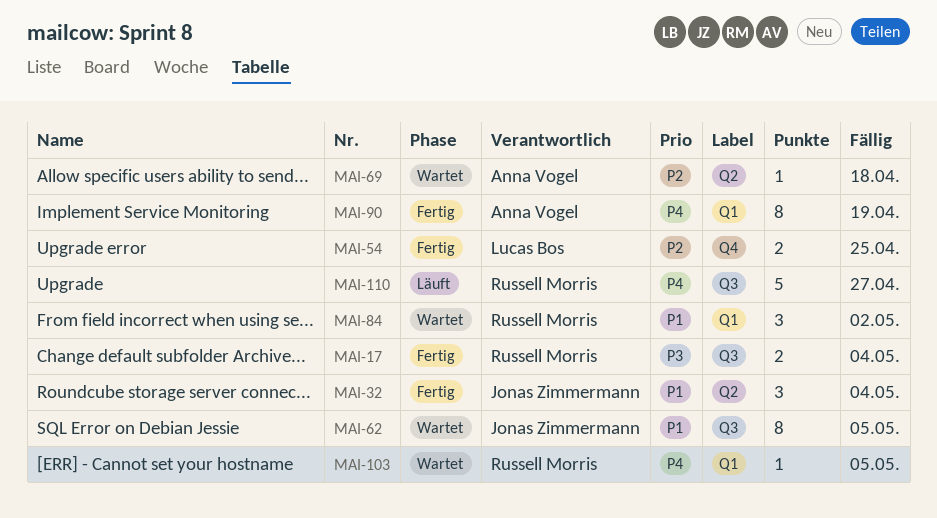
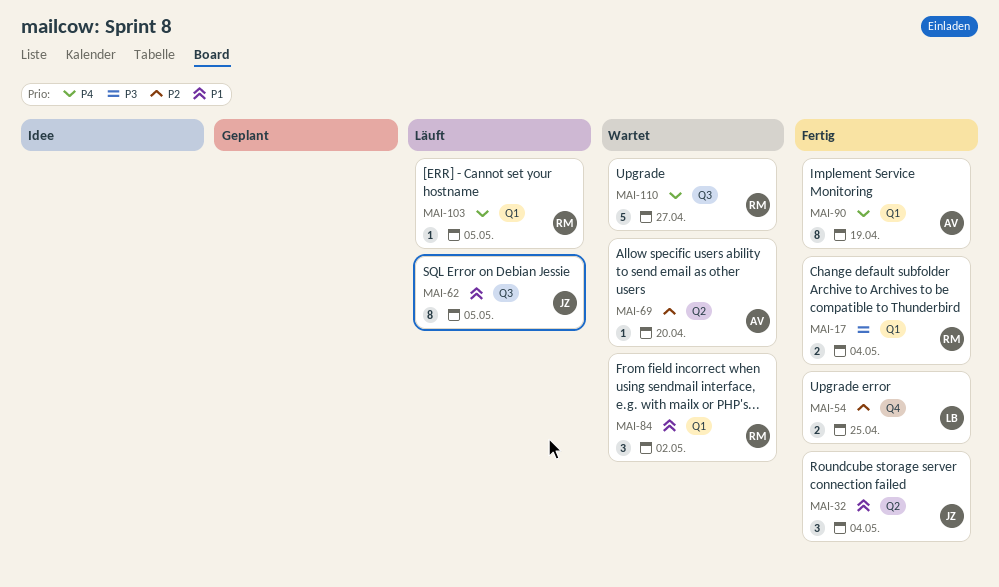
MAI-17, label: Q3 -> Q1
MAI-62, status: Wartet -> Läuft
MAI-69, due: Apr 18 -> Apr 20
MAI-103, status: Wartet -> Läuft
MAI-110, status: Läuft -> Wartet

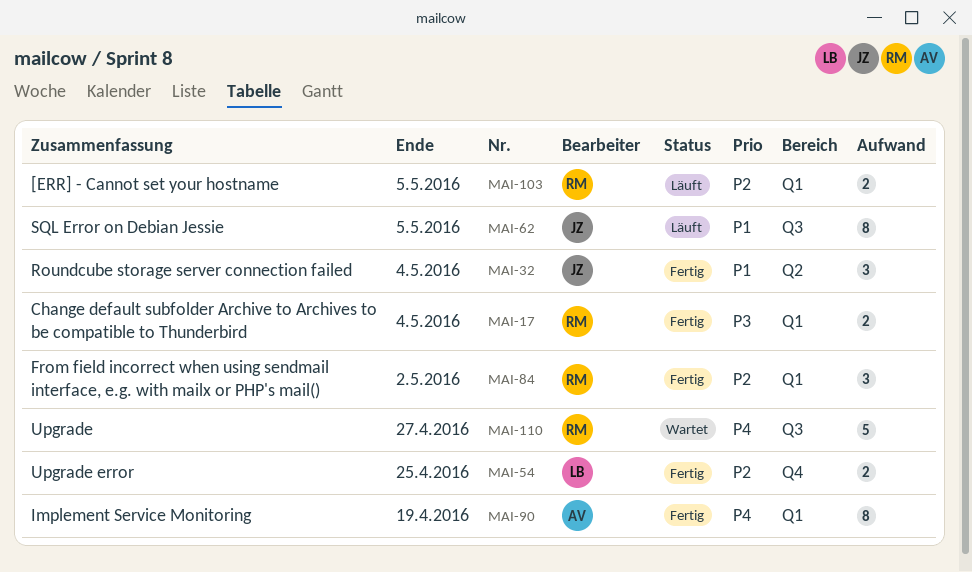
MAI-69: present -> none
MAI-84, status: Wartet -> Fertig
MAI-84, priority: P1 -> P2
MAI-103, priority: P4 -> P2
MAI-103, estimate: 1 -> 2

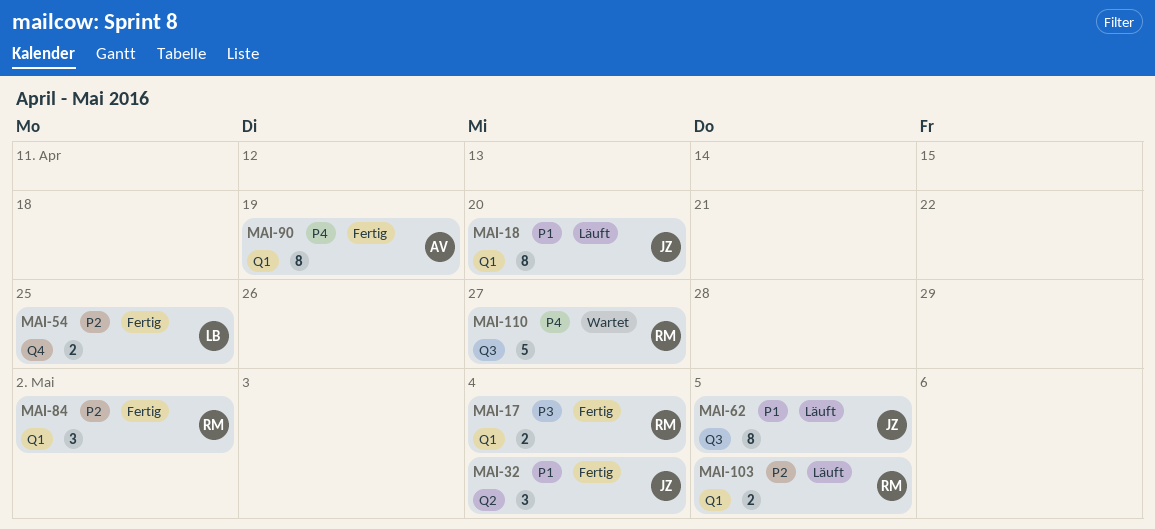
MAI-18: none -> present

